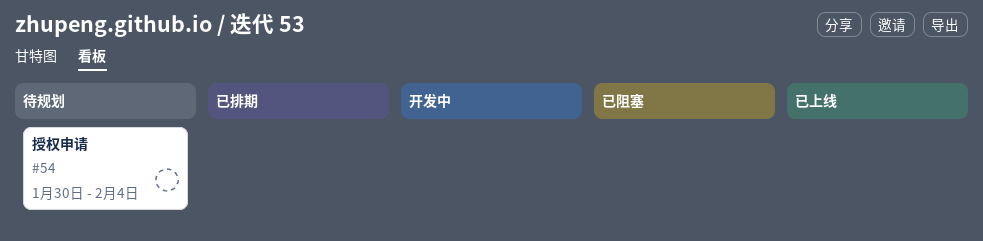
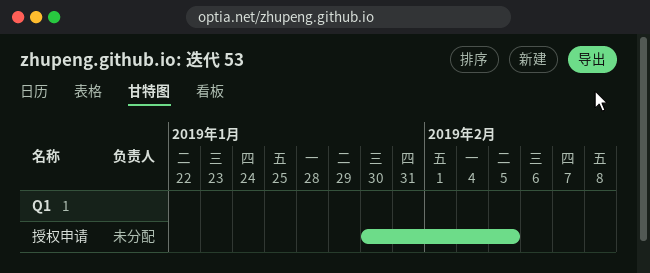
授权申请, due: Feb 4 -> Feb 5

